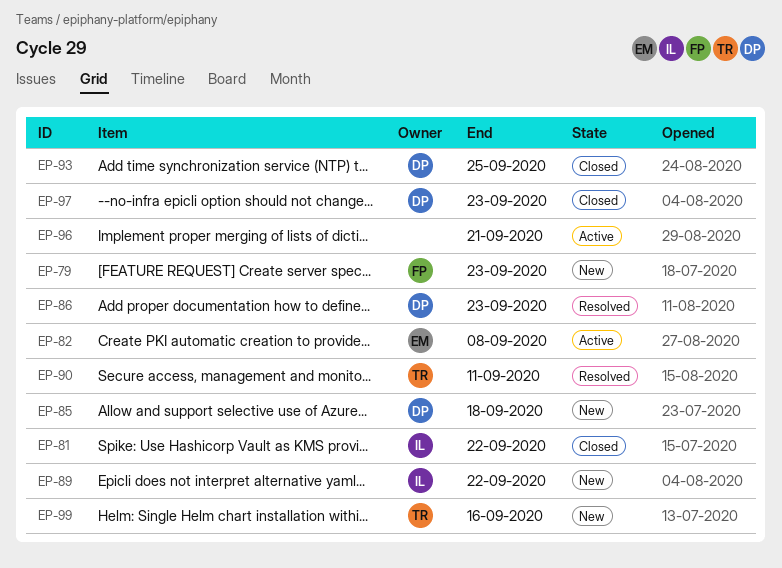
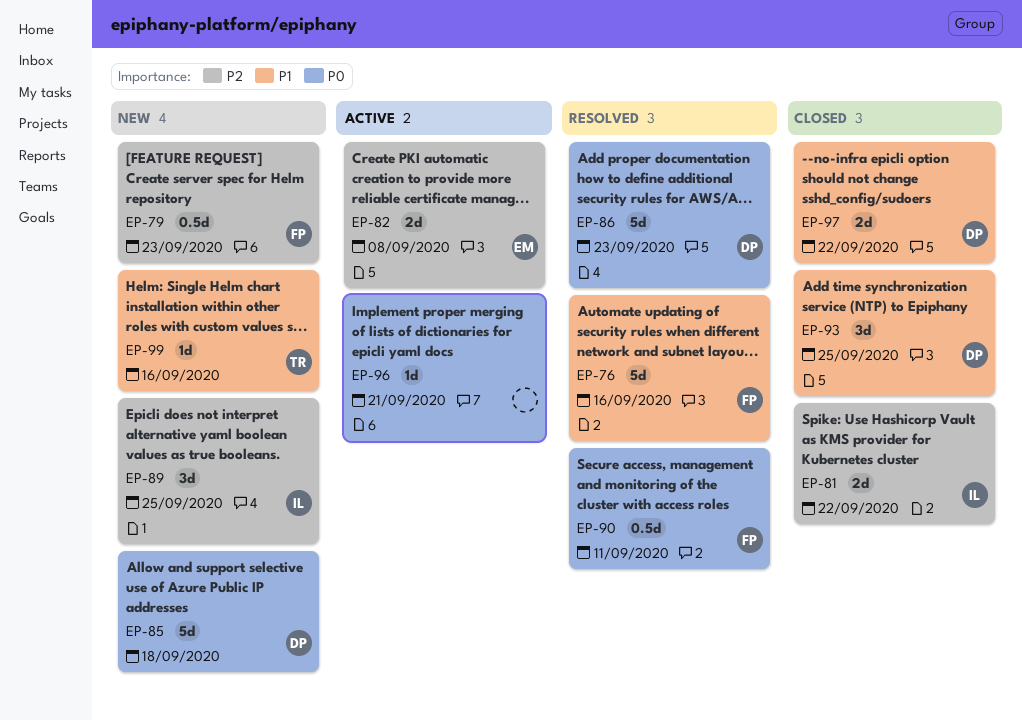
EP-76: none -> present
EP-89, due: Sep 22 -> Sep 25
EP-90, owner: TR -> FP
EP-97, due: Sep 23 -> Sep 22

